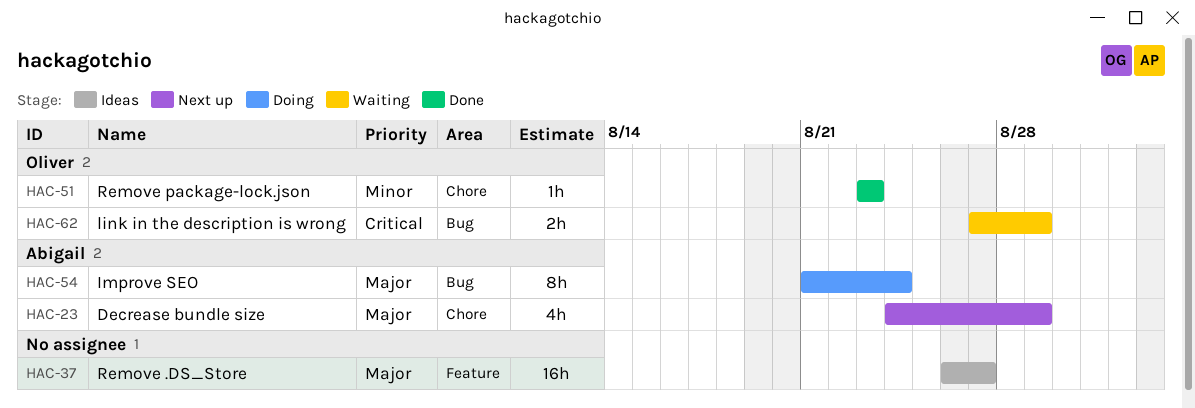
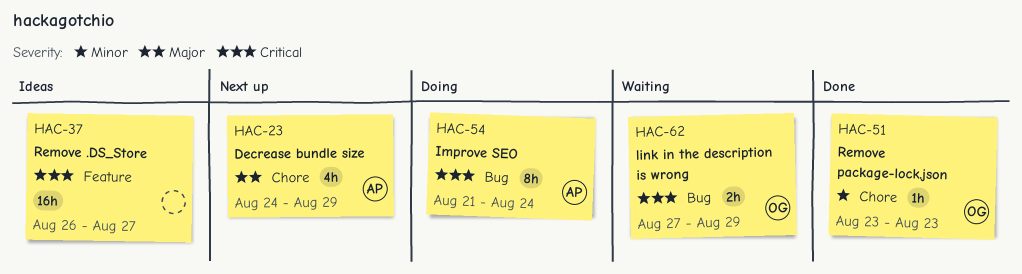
HAC-37, priority: Major -> Critical
HAC-54, priority: Major -> Critical

